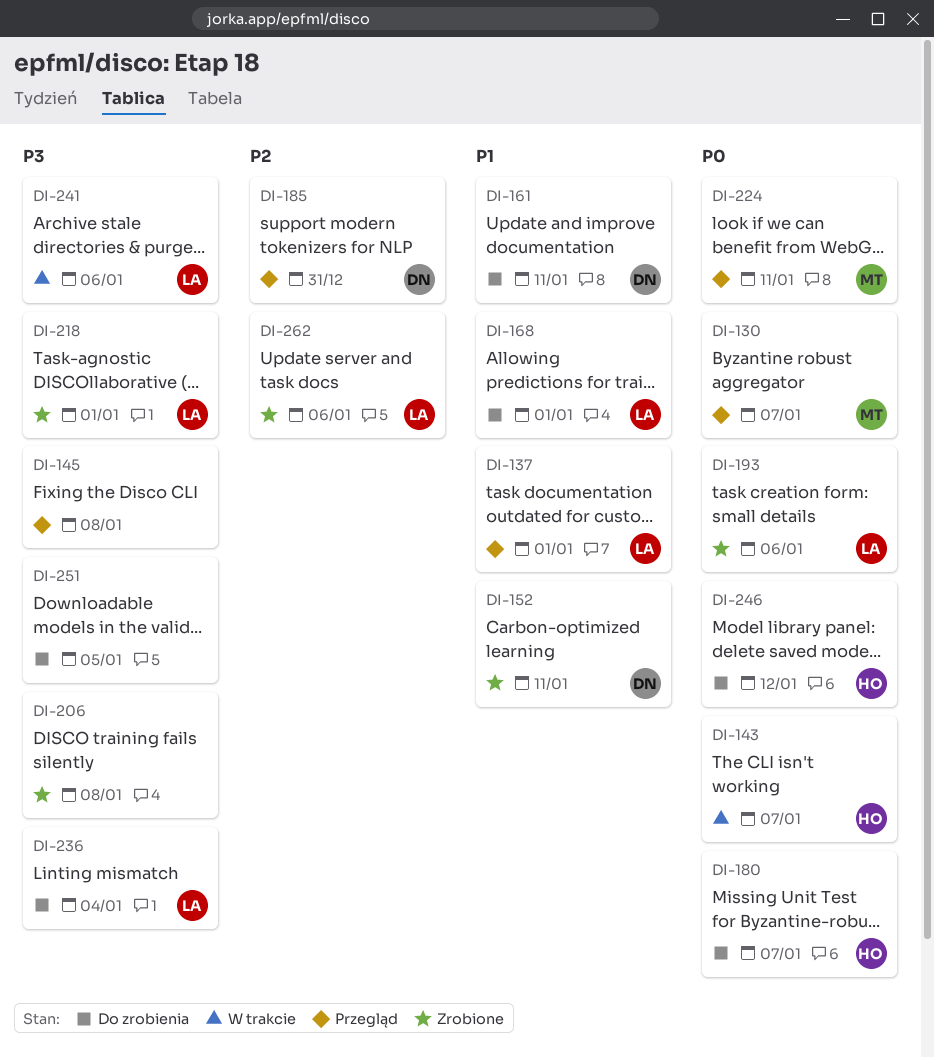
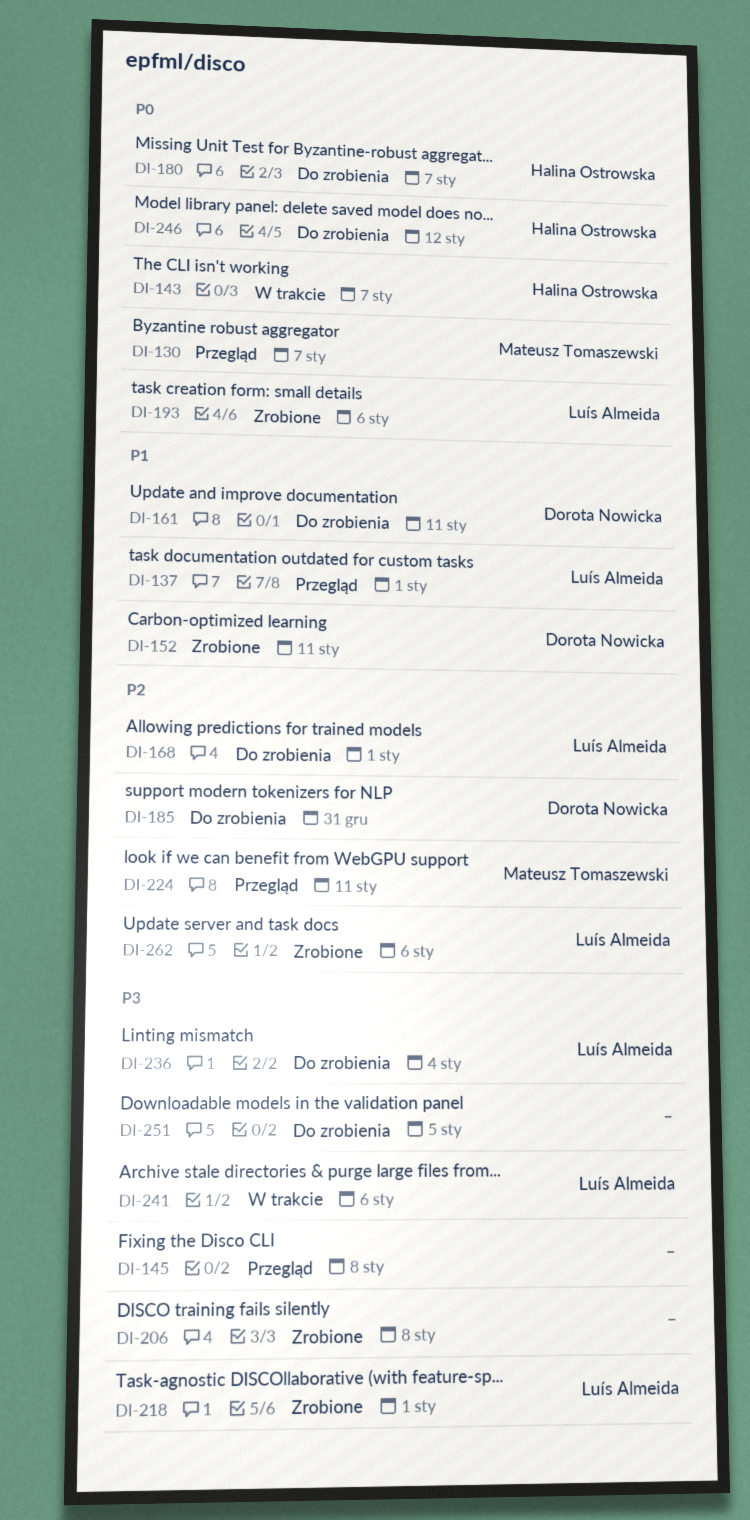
DI-168, priority: P1 -> P2
DI-185, status: Przegląd -> Do zrobienia
DI-224, priority: P0 -> P2

